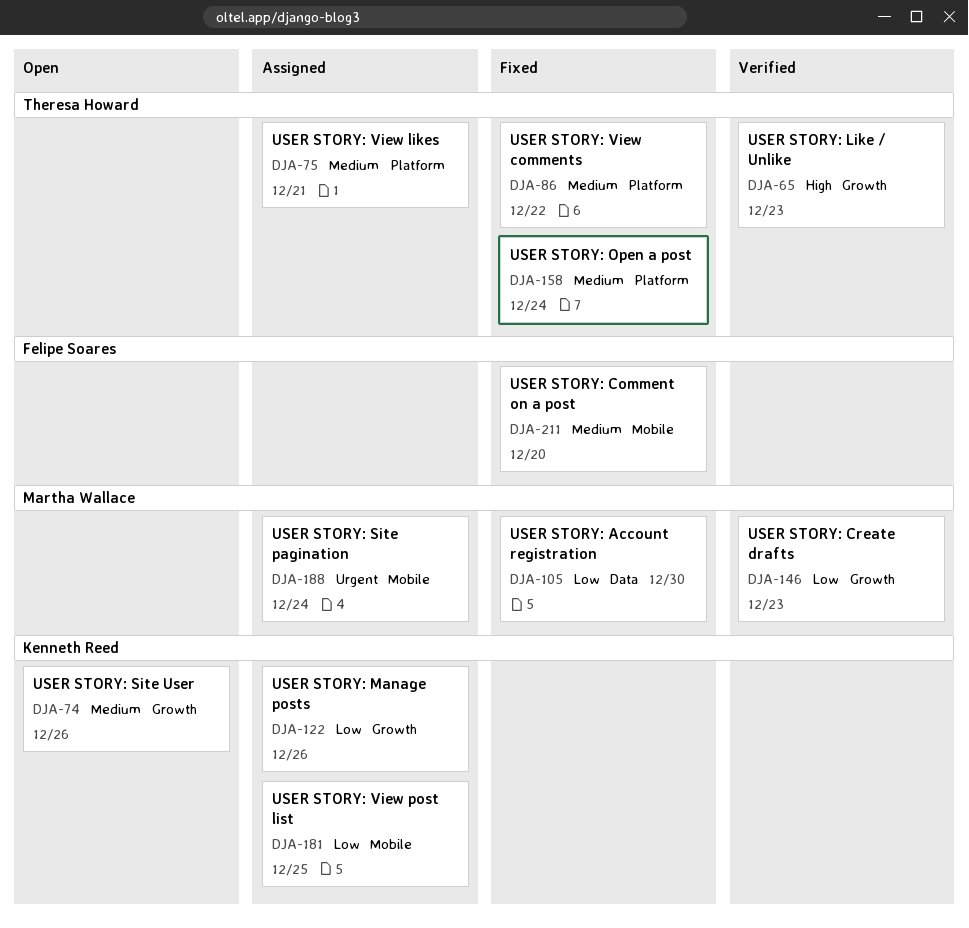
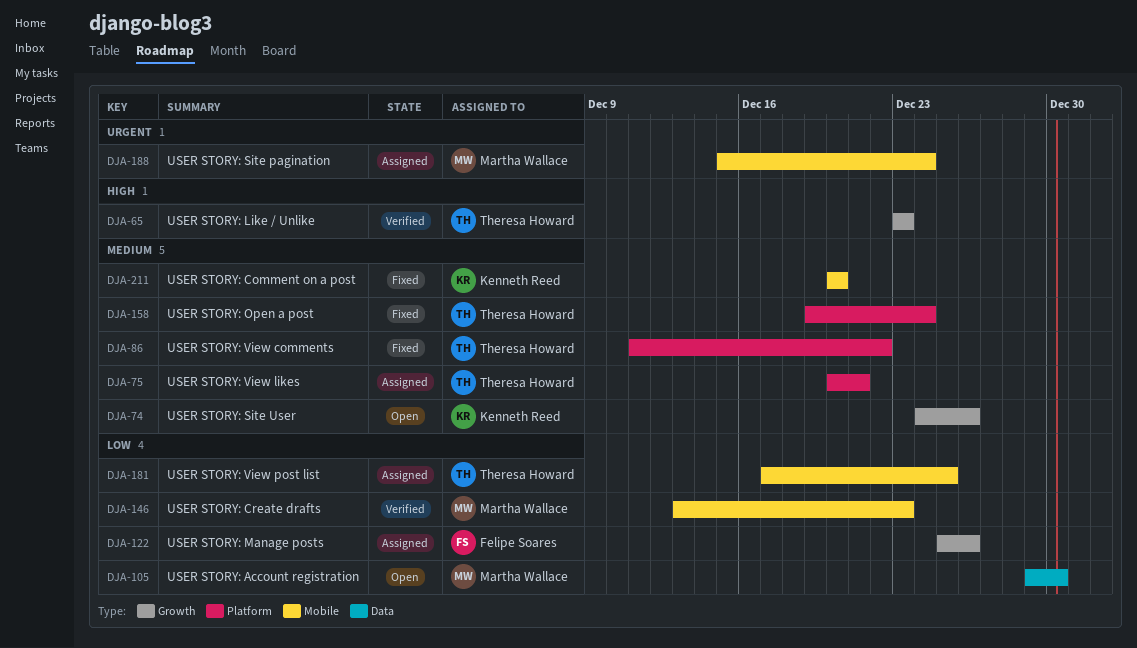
DJA-105, status: Fixed -> Open
DJA-122, owner: Kenneth Reed -> Felipe Soares
DJA-146, label: Growth -> Mobile
DJA-181, owner: Kenneth Reed -> Theresa Howard
DJA-211, owner: Felipe Soares -> Kenneth Reed

